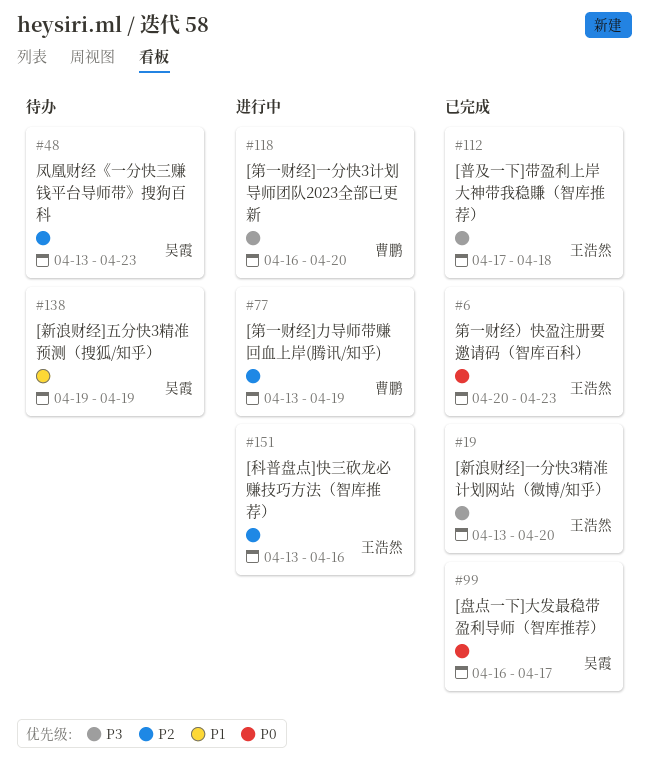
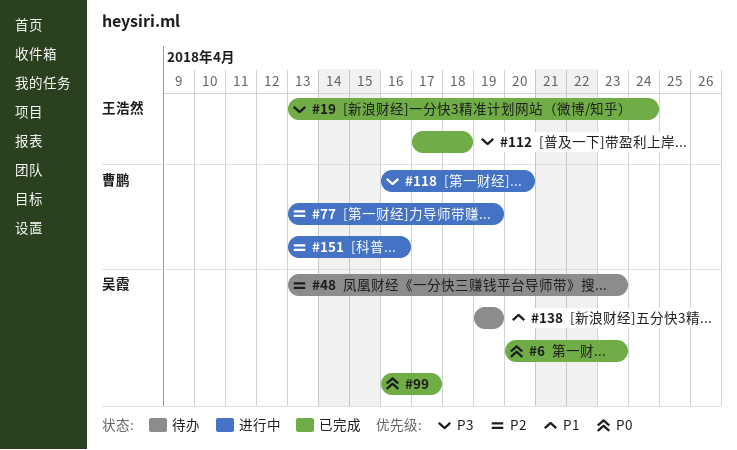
#6, owner: 王浩然 -> 吴霞
#19, due: Apr 20 -> Apr 24
#151, owner: 王浩然 -> 曹鹏

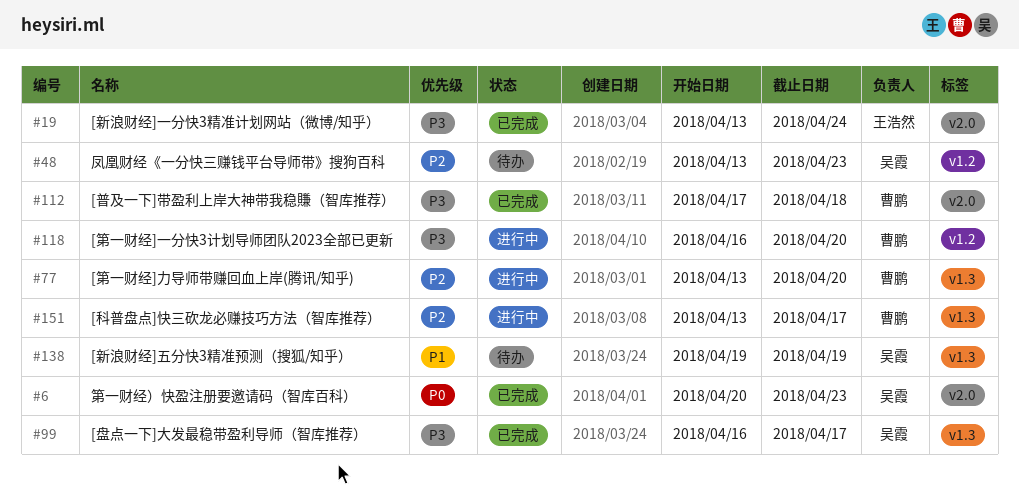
#77, due: Apr 19 -> Apr 20
#99, priority: P0 -> P3
#112, owner: 王浩然 -> 曹鹏
#151, due: Apr 16 -> Apr 17

